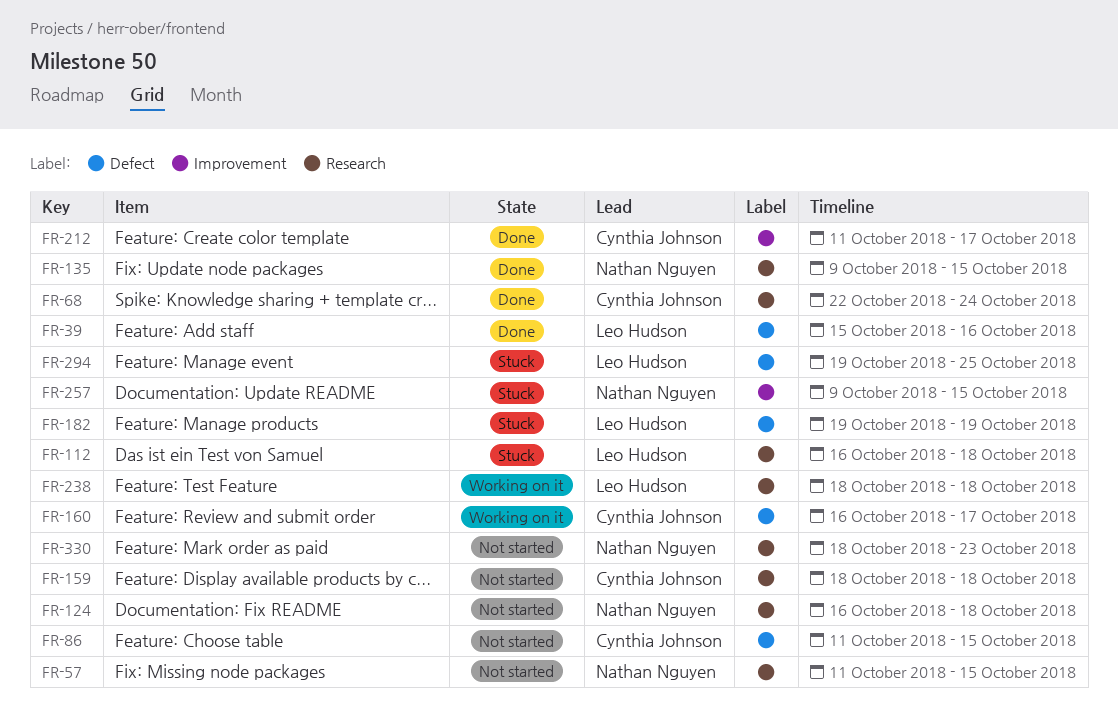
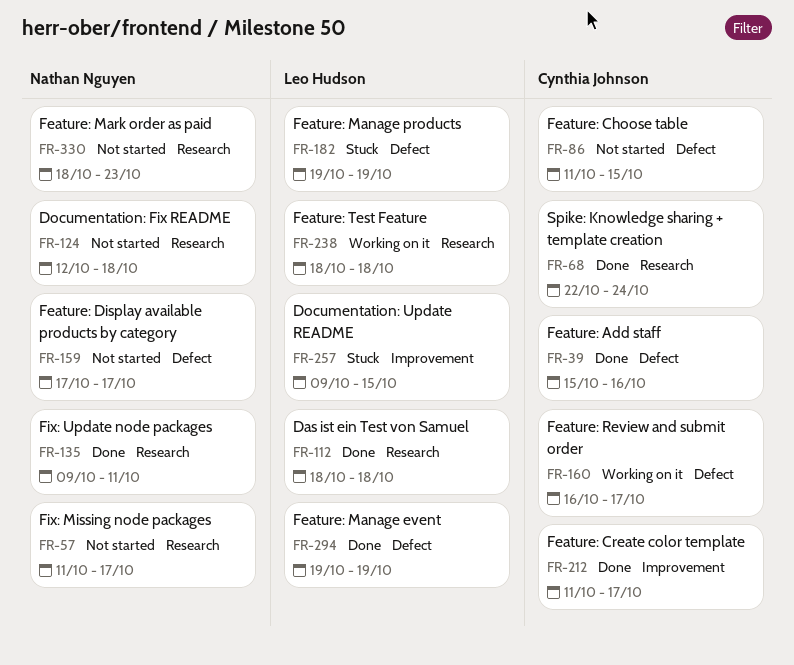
FR-39, owner: Leo Hudson -> Cynthia Johnson
FR-57, due: Oct 15 -> Oct 17
FR-112, status: Stuck -> Done
FR-112, start: Oct 16 -> Oct 18
FR-124, start: Oct 16 -> Oct 12
FR-135, due: Oct 15 -> Oct 11
FR-159, owner: Cynthia Johnson -> Nathan Nguyen
FR-159, label: Research -> Defect
FR-159, start: Oct 18 -> Oct 17
FR-159, due: Oct 18 -> Oct 17
FR-257, owner: Nathan Nguyen -> Leo Hudson
FR-294, status: Stuck -> Done
FR-294, due: Oct 25 -> Oct 19

